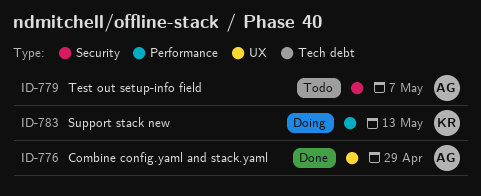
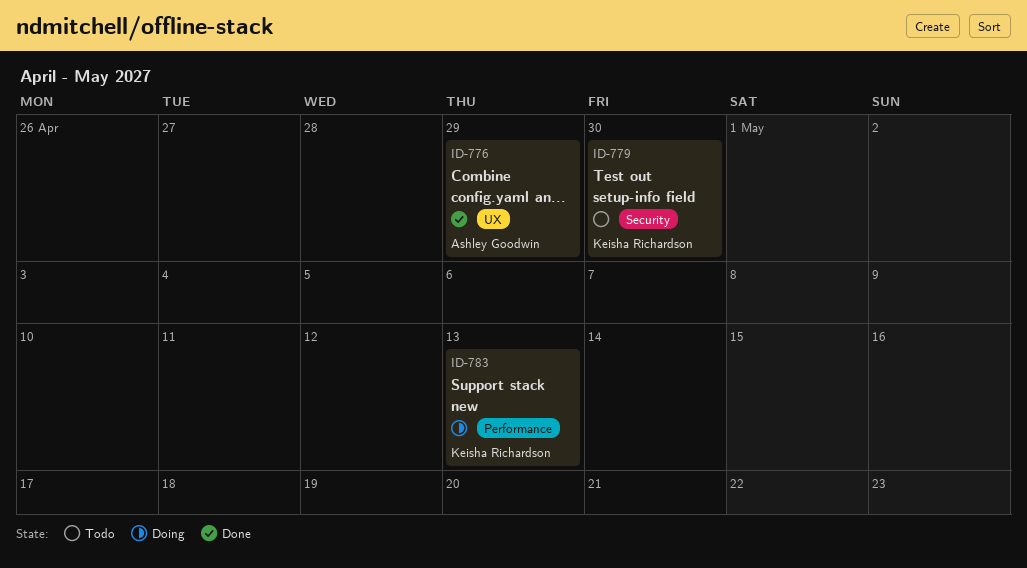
ID-779, owner: Ashley Goodwin -> Keisha Richardson
ID-779, due: May 7 -> Apr 30

